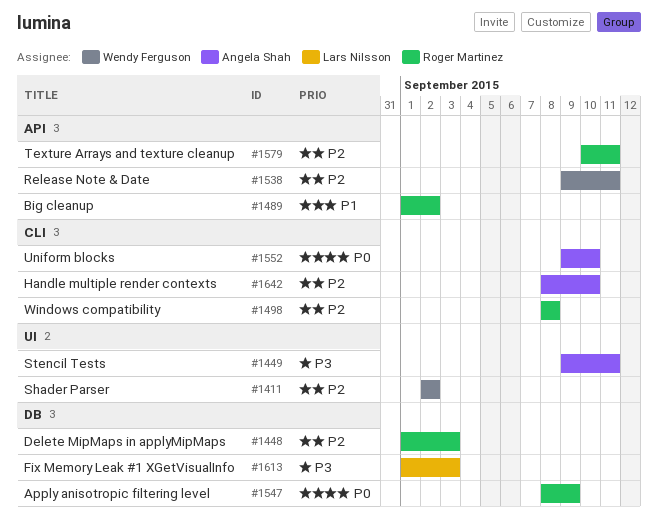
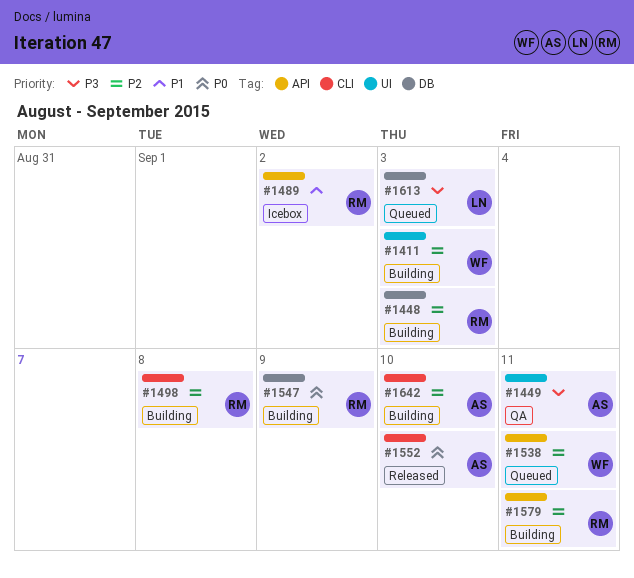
#1411, due: Sep 2 -> Sep 3

